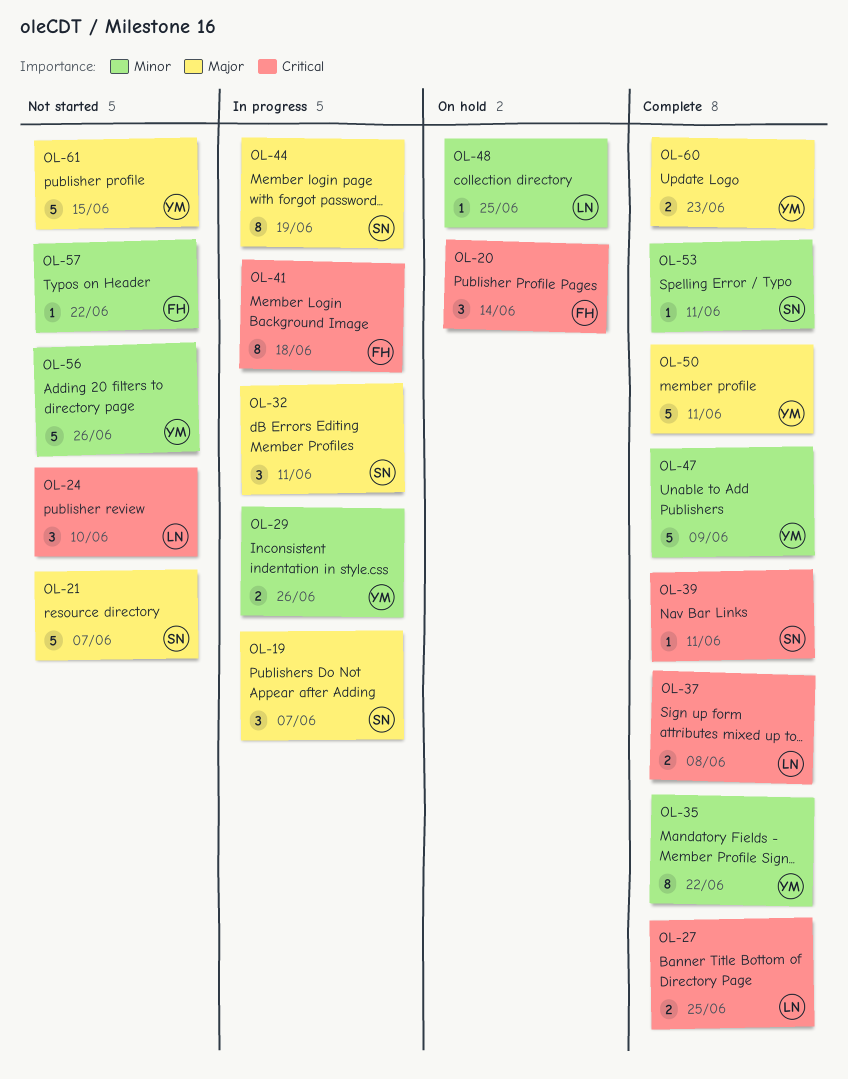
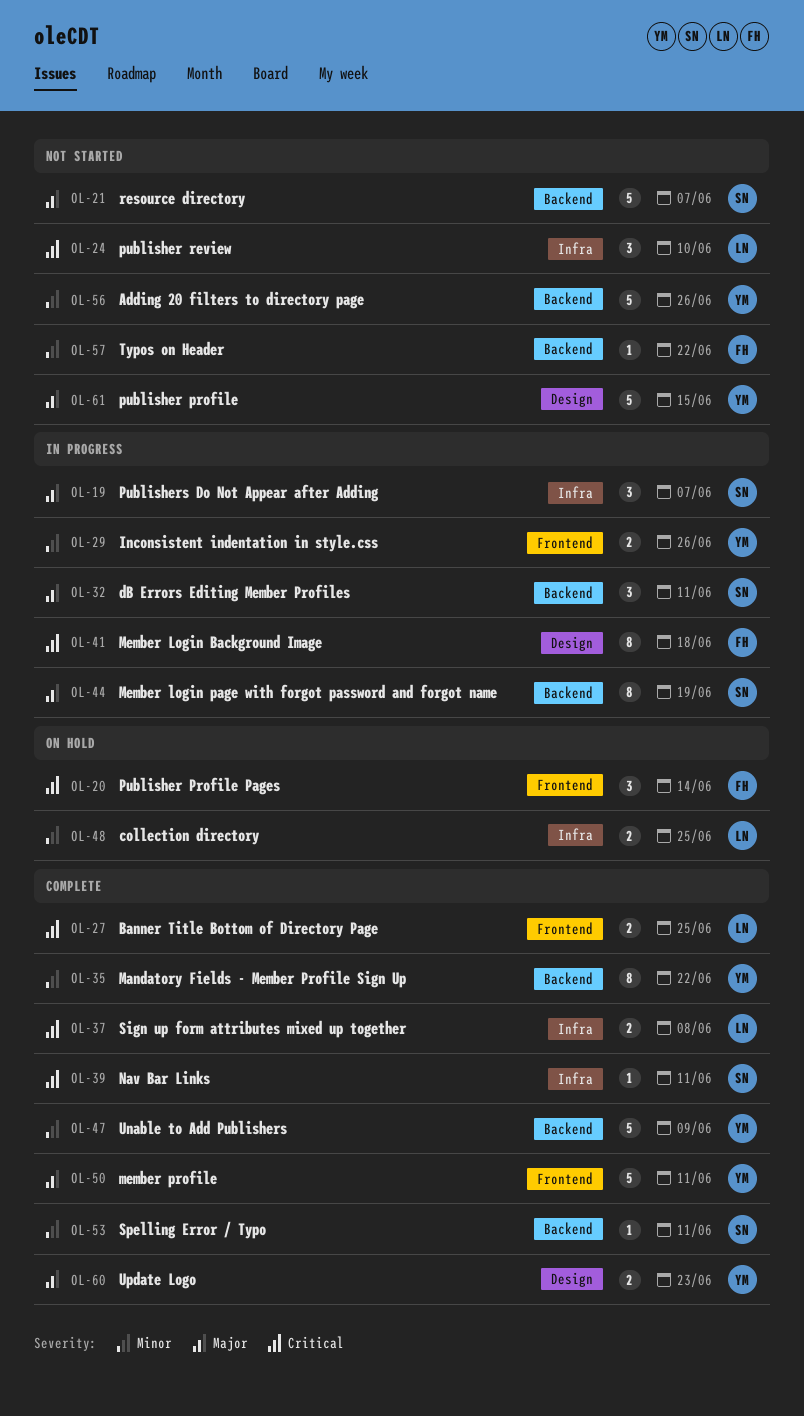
OL-48, estimate: 1 -> 2

